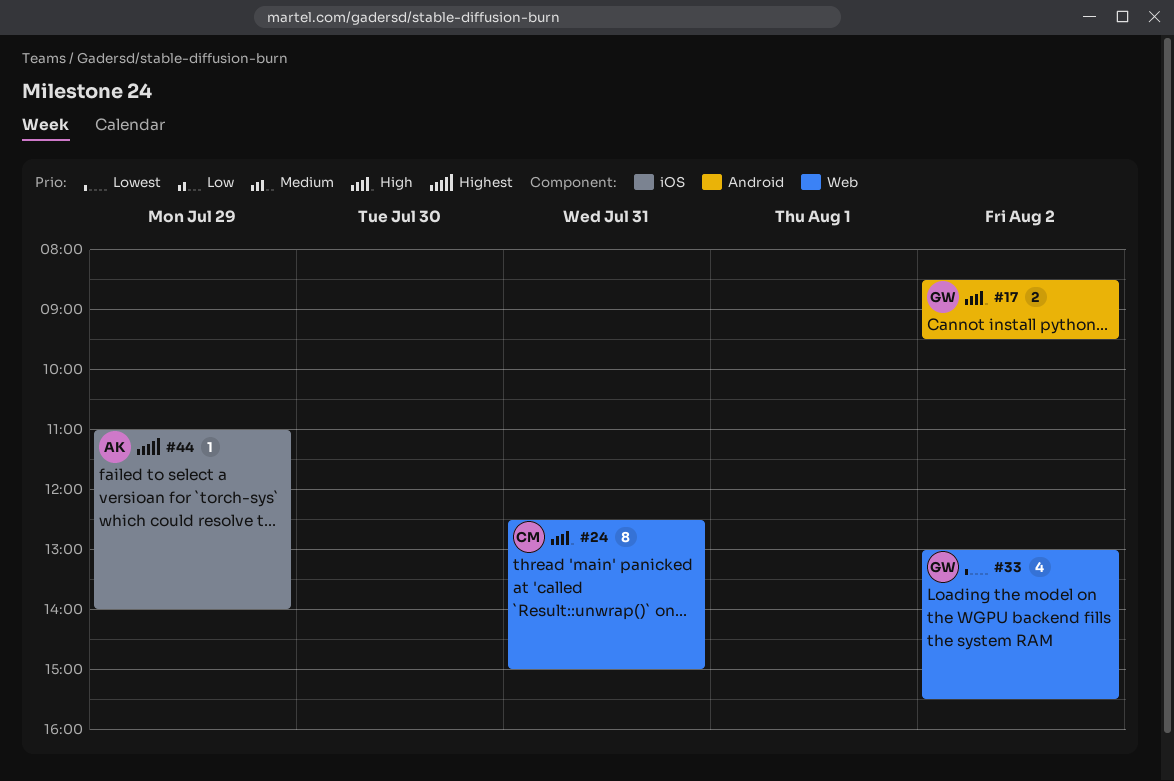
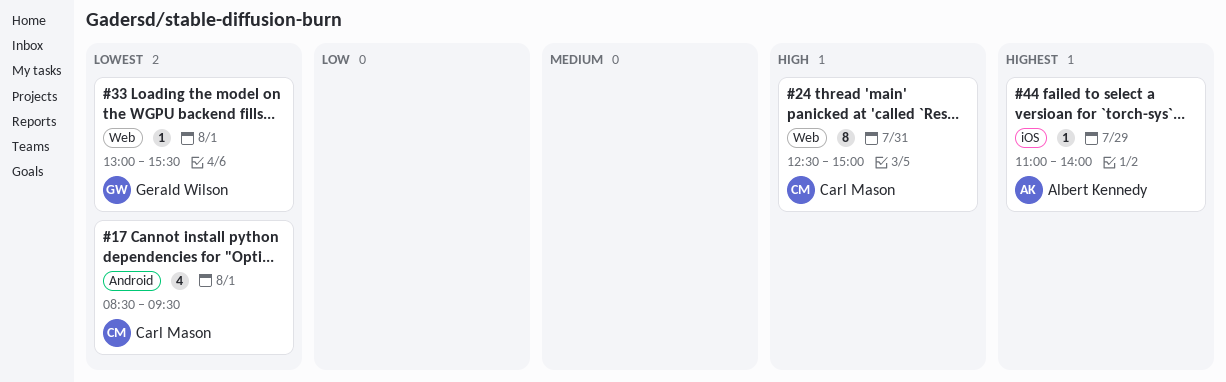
#17, owner: Gerald Wilson -> Carl Mason
#17, priority: High -> Lowest
#17, estimate: 2 -> 4
#17, day: Aug 2 -> Aug 1
#33, estimate: 4 -> 1
#33, day: Aug 2 -> Aug 1

